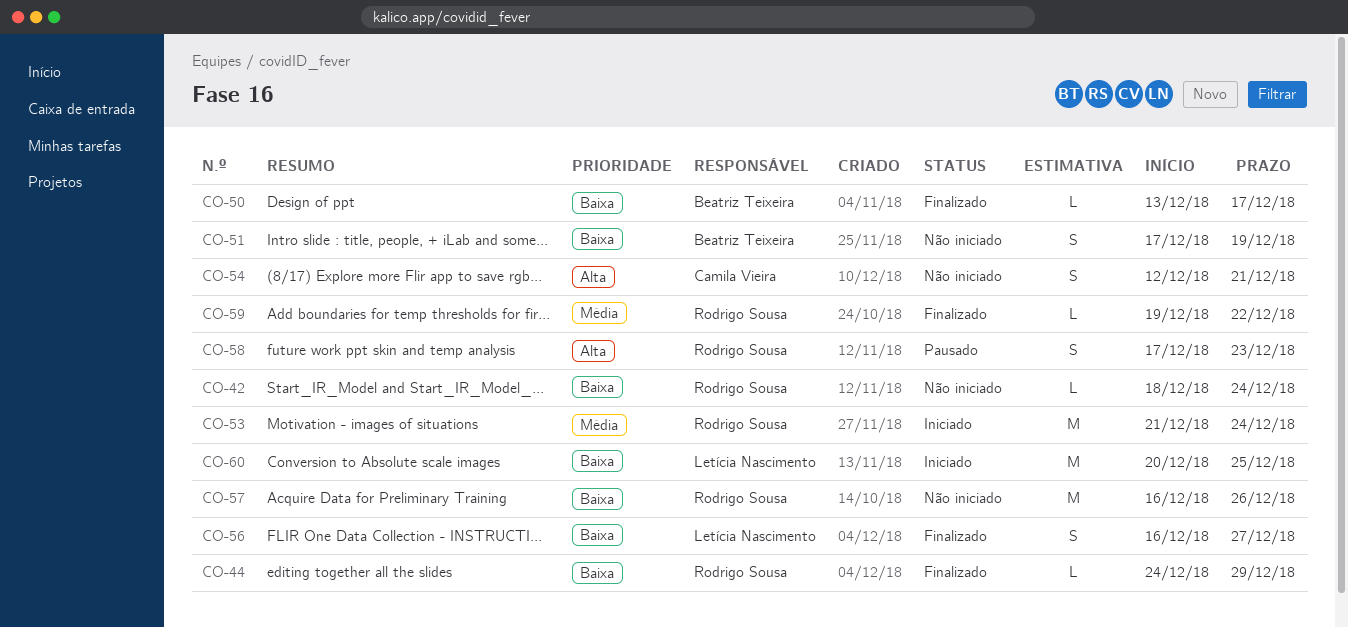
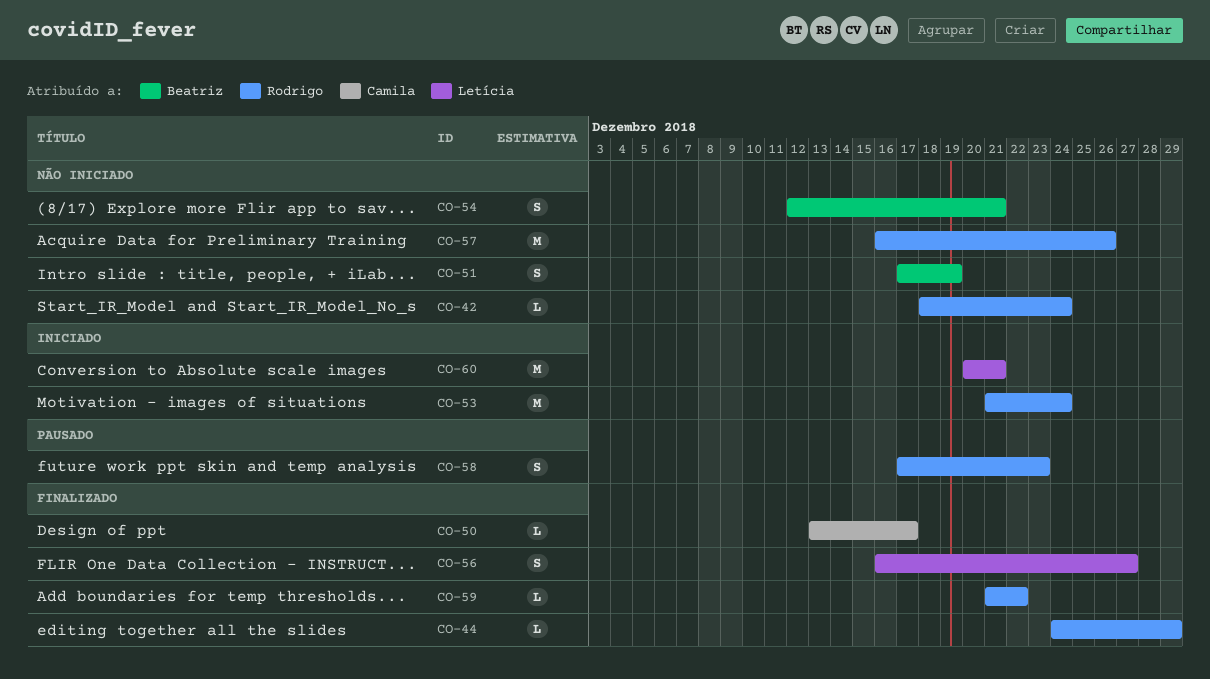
CO-50, owner: Beatriz Teixeira -> Camila Vieira
CO-54, owner: Camila Vieira -> Beatriz Teixeira
CO-59, start: Dec 19 -> Dec 21
CO-60, due: Dec 25 -> Dec 21

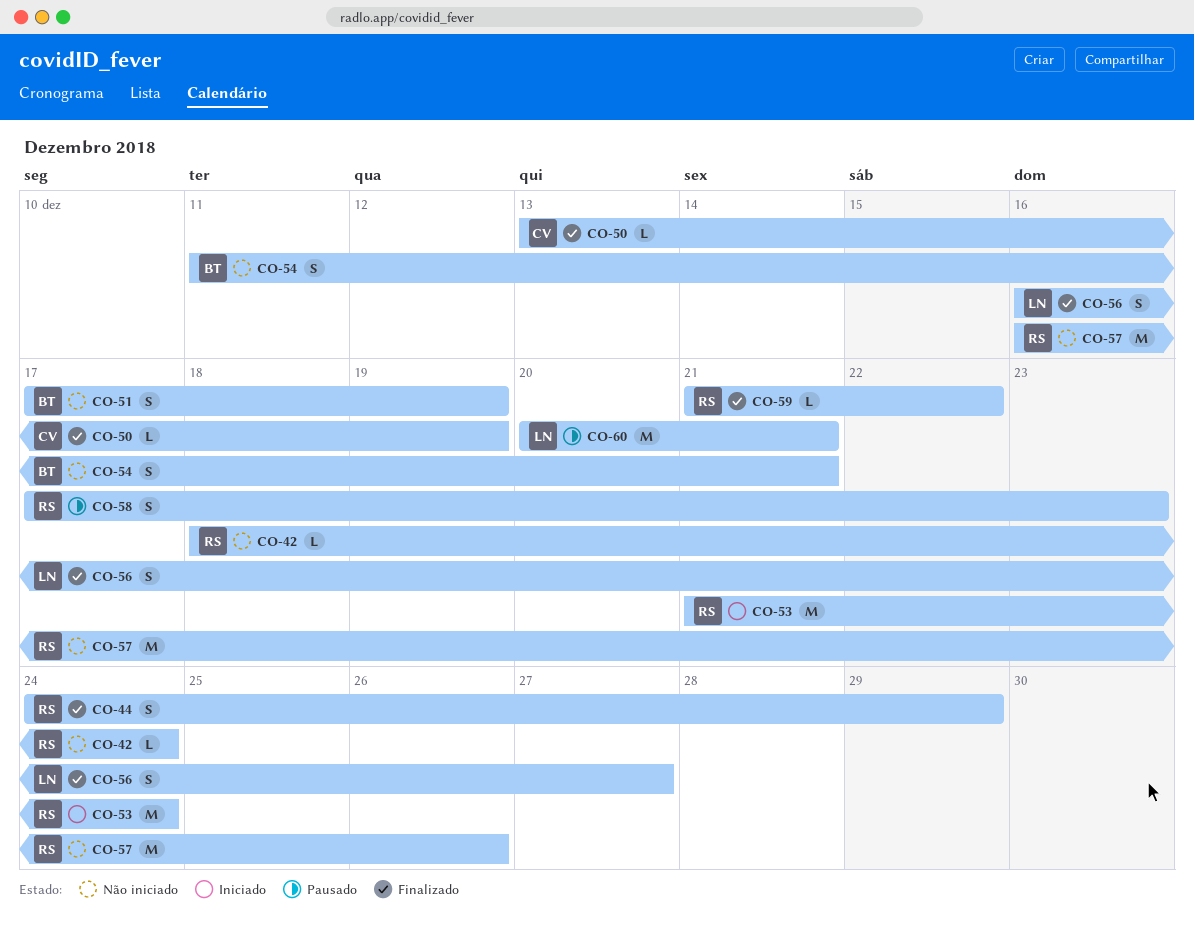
CO-44, estimate: L -> S
CO-50, due: Dec 17 -> Dec 19
CO-54, start: Dec 12 -> Dec 11
CO-60, status: Iniciado -> Pausado

